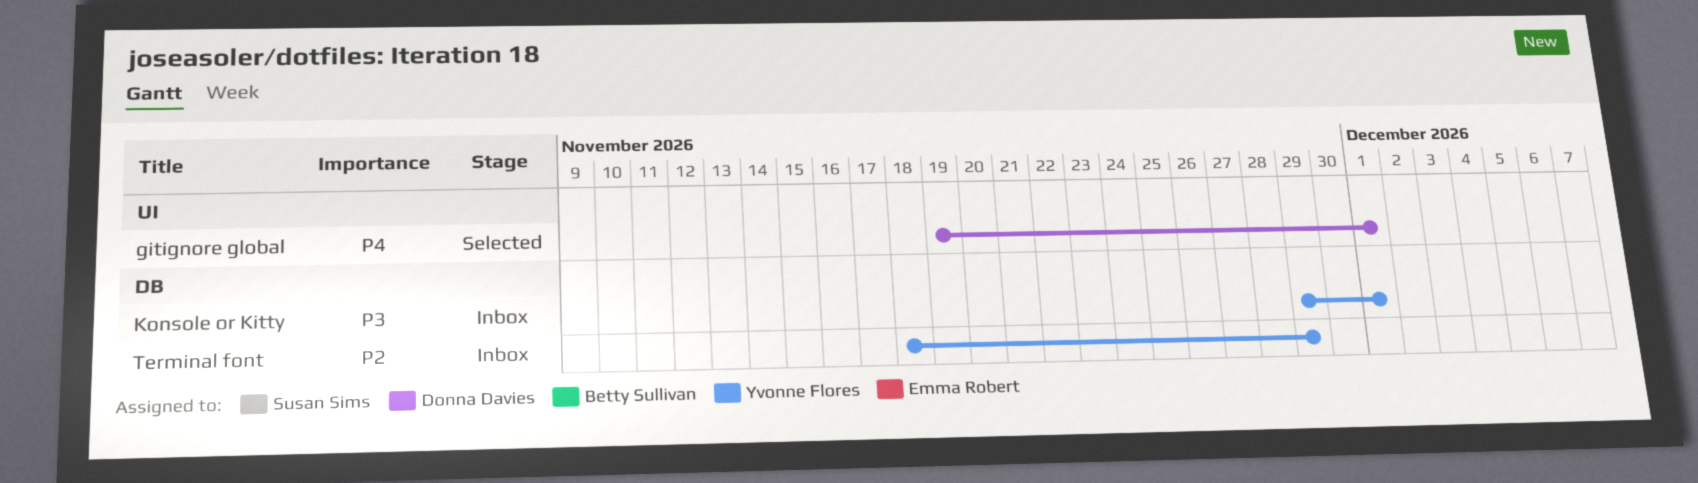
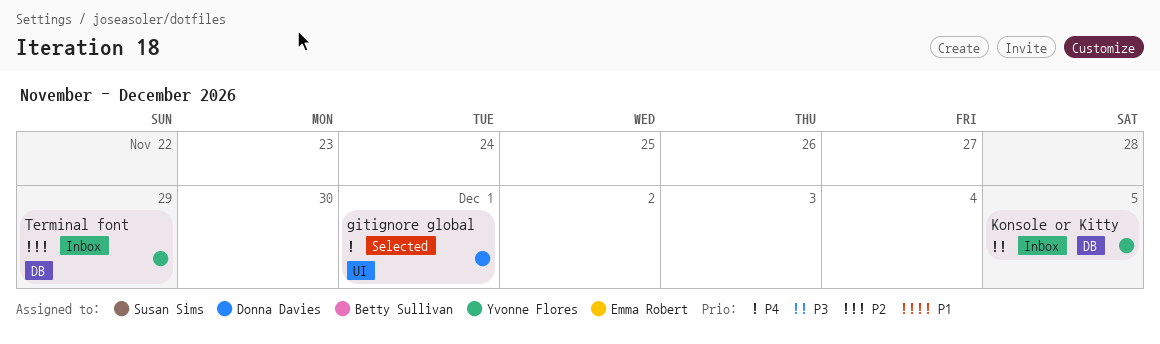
Konsole or Kitty, due: Dec 1 -> Dec 5

